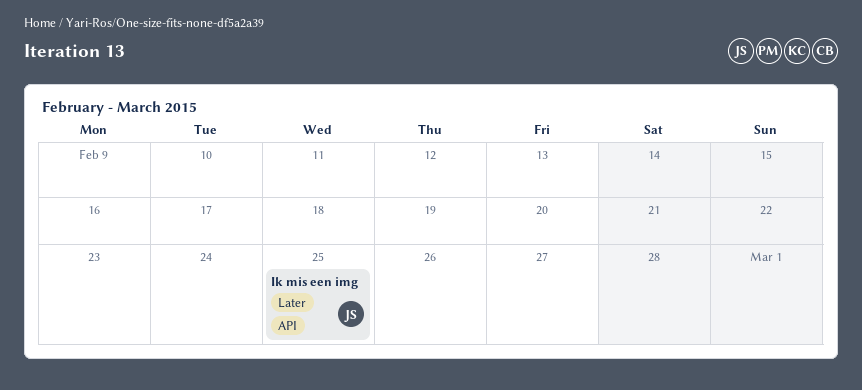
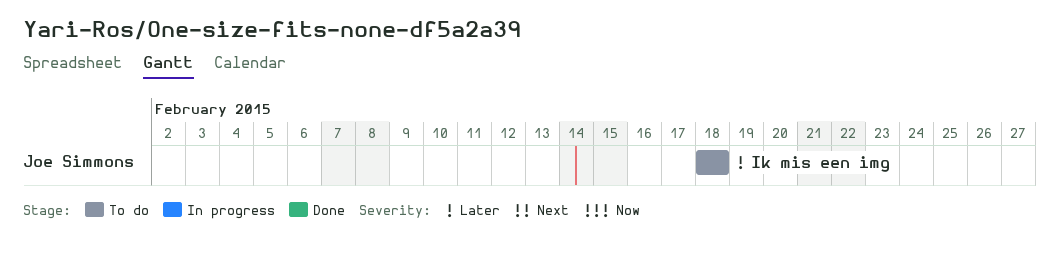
Ik mis een img, due: Feb 25 -> Feb 18

